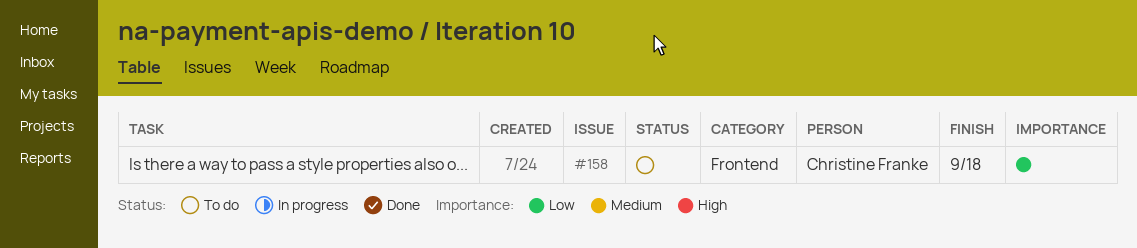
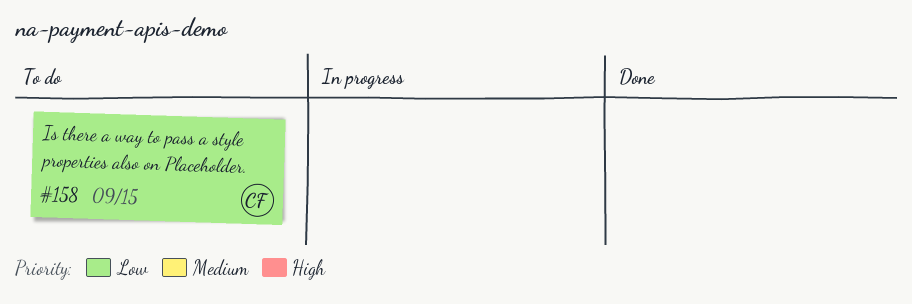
#158, due: Sep 18 -> Sep 15

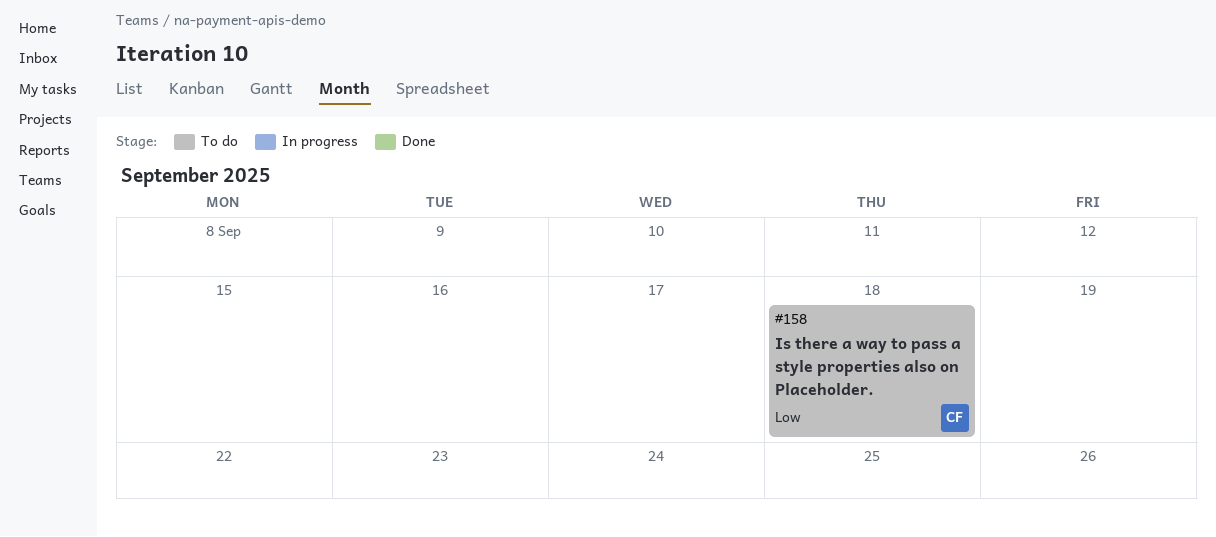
#158, due: Sep 15 -> Sep 18

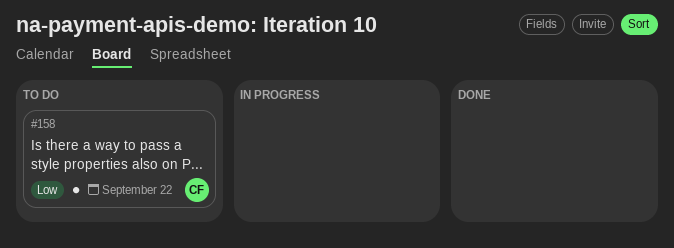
#158, due: Sep 18 -> Sep 22

